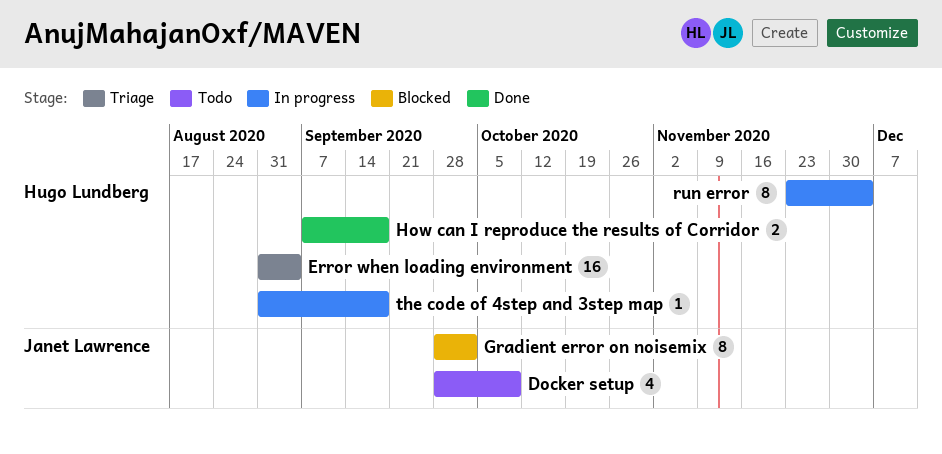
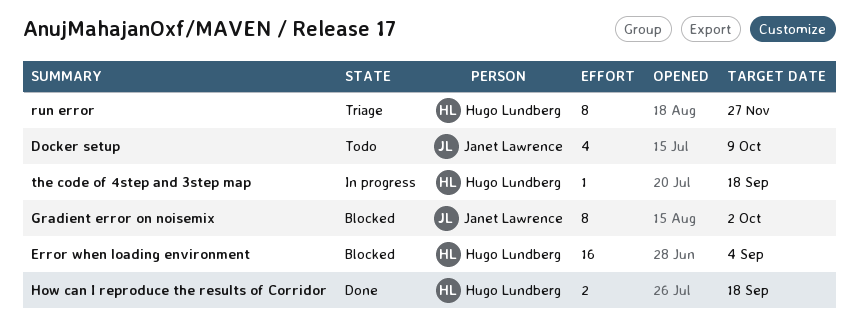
Error when loading environment, status: Triage -> Blocked
run error, status: In progress -> Triage
run error, due: Dec 4 -> Nov 27

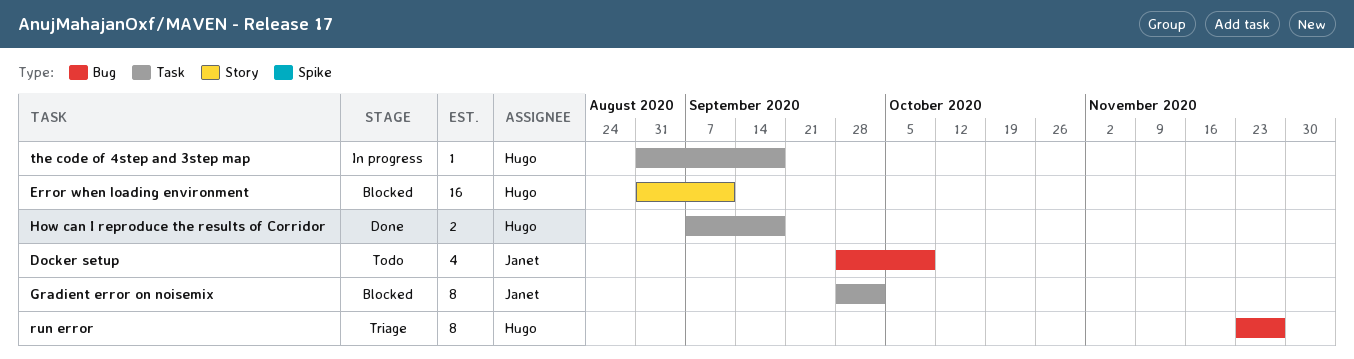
Error when loading environment, due: Sep 4 -> Sep 11

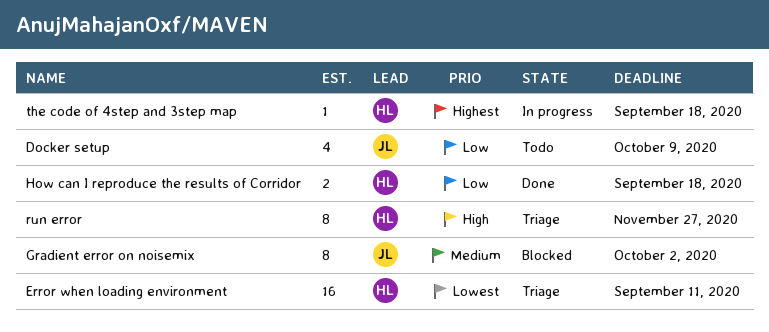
Error when loading environment, status: Blocked -> Triage

